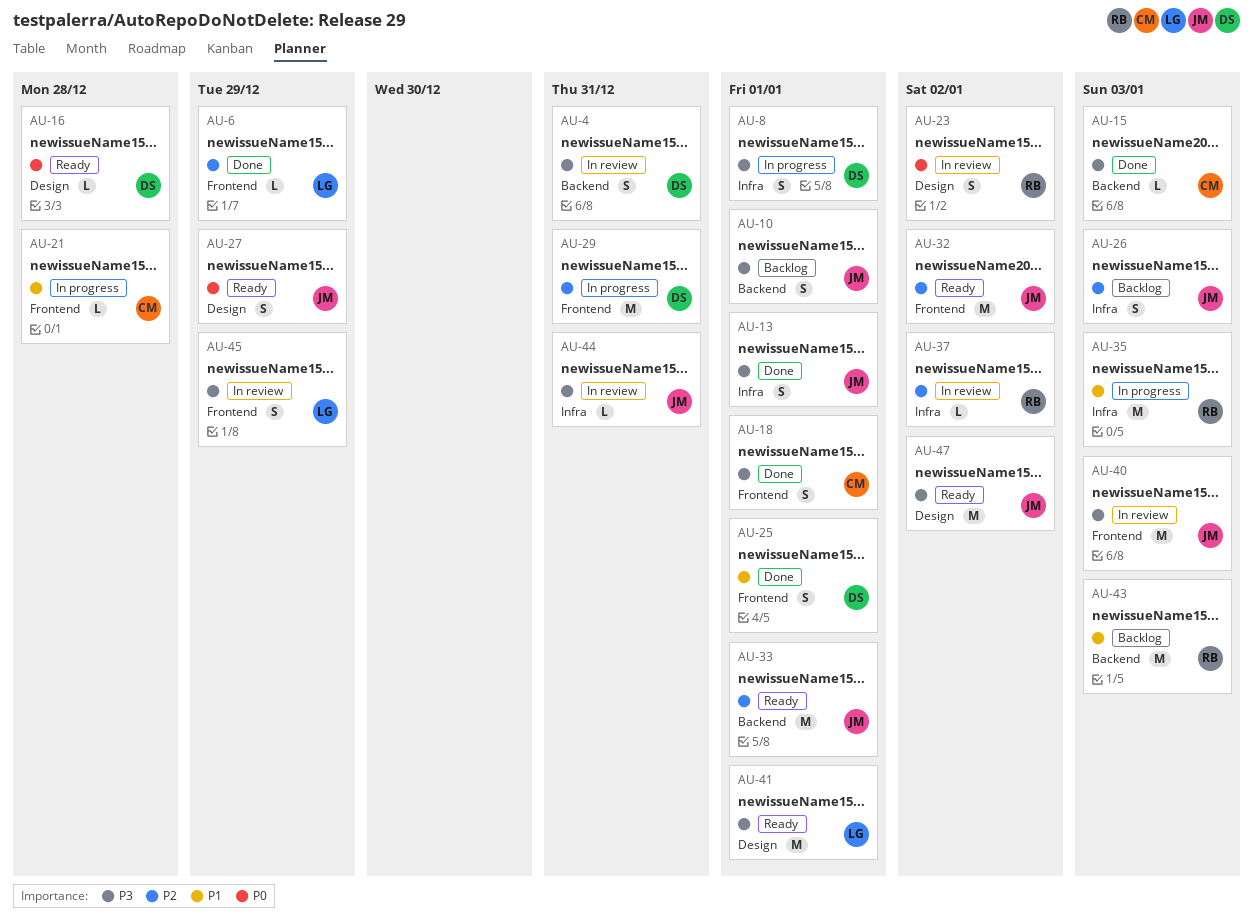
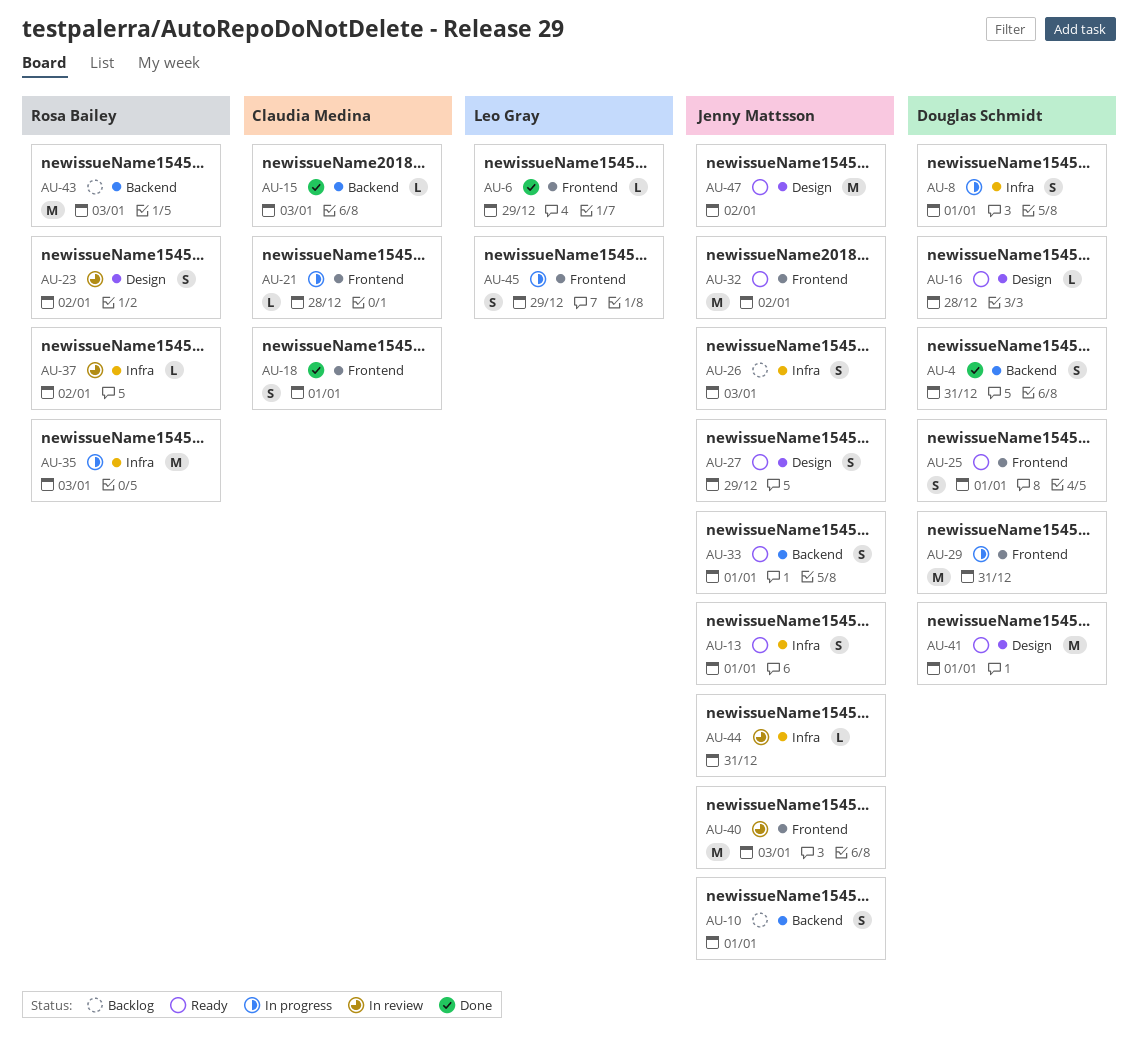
AU-4, status: In review -> Done
AU-13, status: Done -> Ready
AU-25, status: Done -> Ready
AU-33, estimate: M -> S
AU-41, owner: Leo Gray -> Douglas Schmidt
AU-45, status: In review -> In progress

